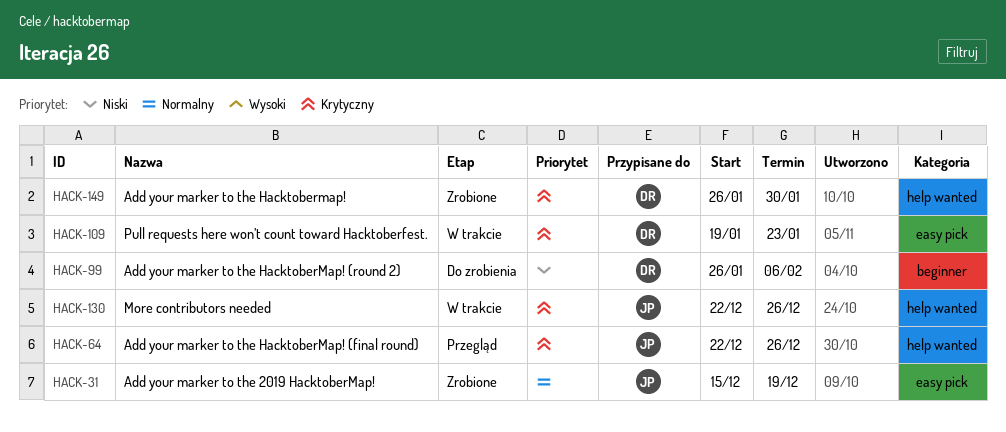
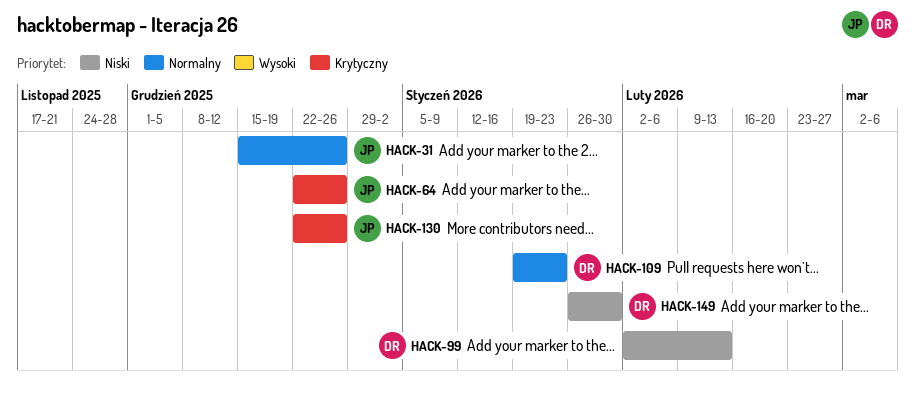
HACK-31, due: Dec 19 -> Dec 26
HACK-99, start: Jan 26 -> Feb 2
HACK-99, due: Feb 6 -> Feb 13
HACK-109, priority: Krytyczny -> Normalny
HACK-149, priority: Krytyczny -> Niski

